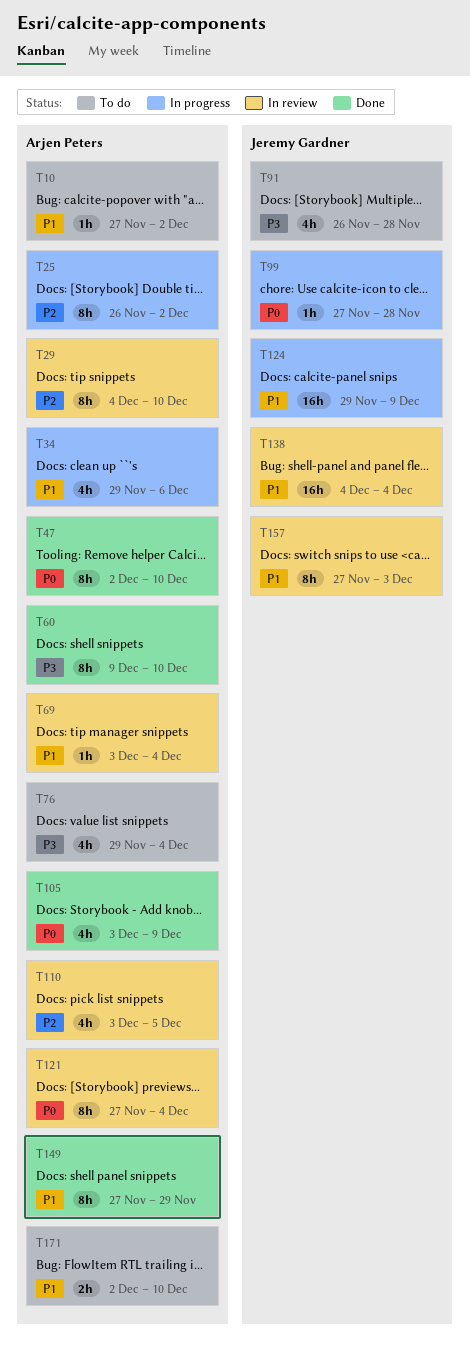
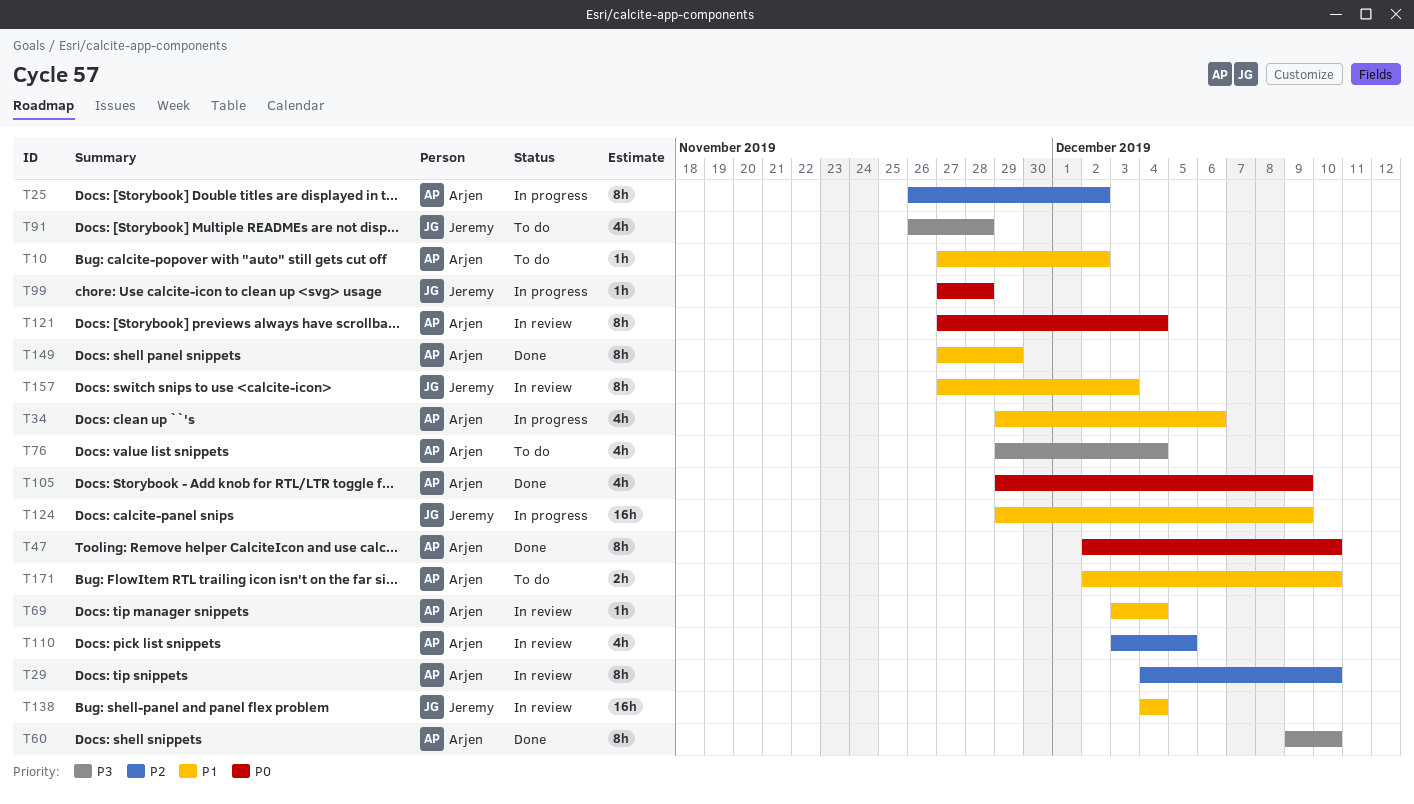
T105, start: Dec 3 -> Nov 29

